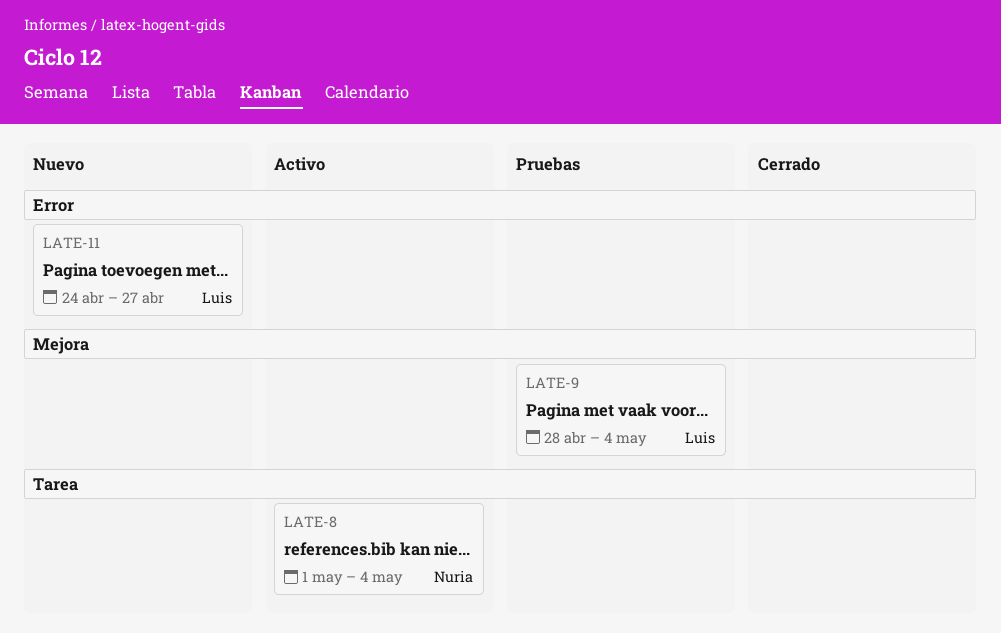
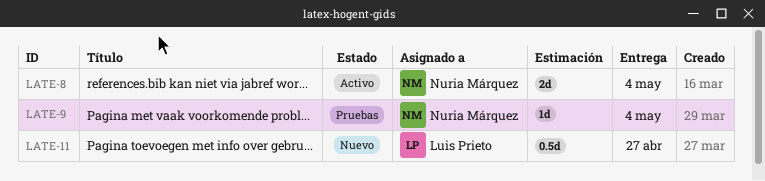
LATE-9, owner: Luis Prieto -> Nuria Márquez

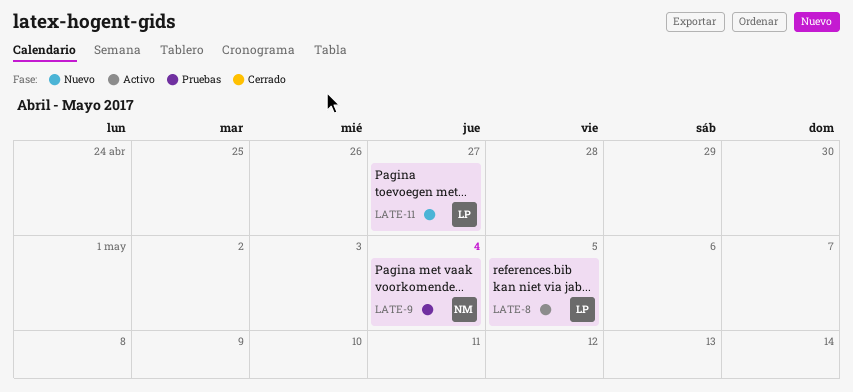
LATE-8, owner: Nuria Márquez -> Luis Prieto
LATE-8, due: May 4 -> May 5

